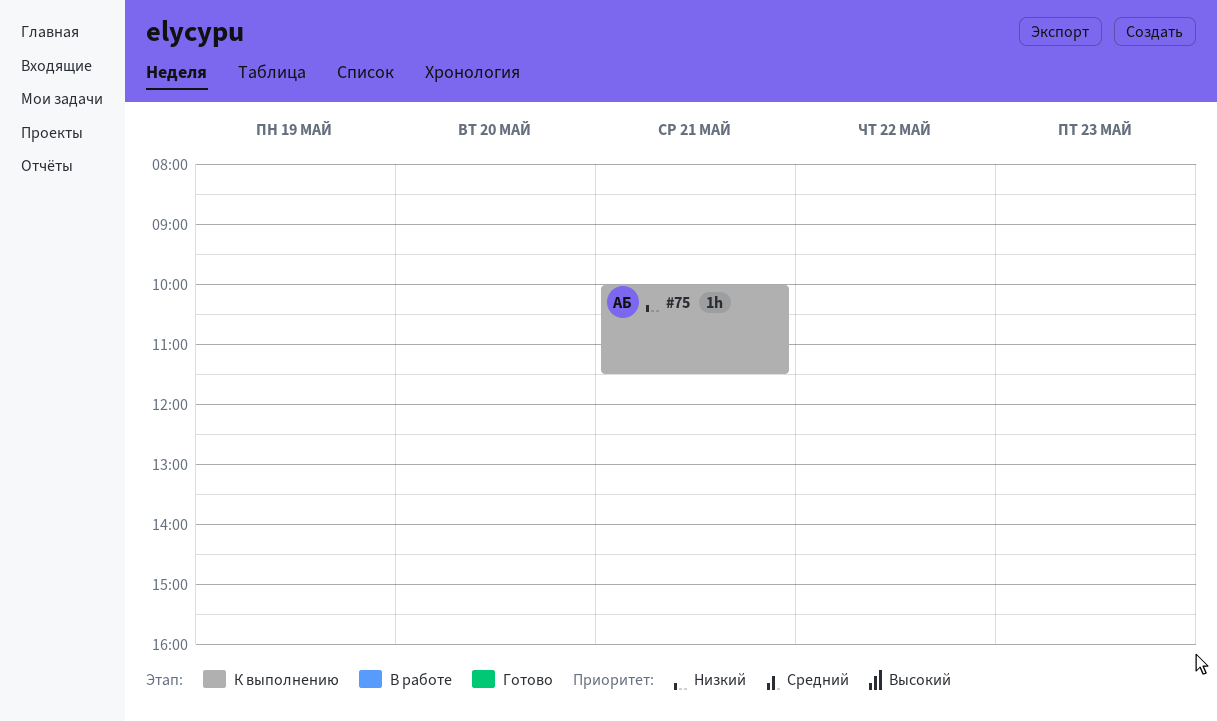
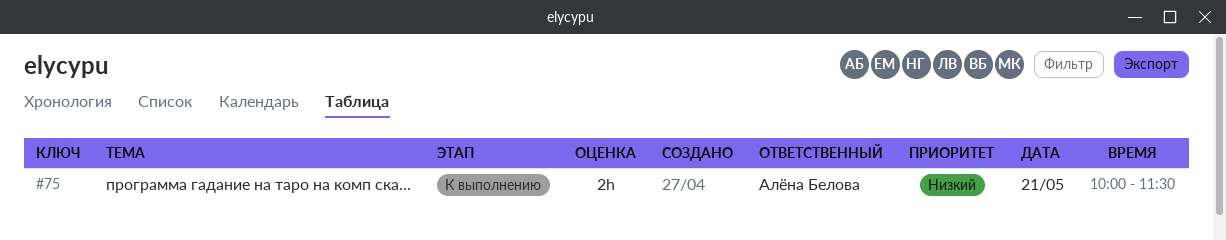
#75, estimate: 1h -> 2h

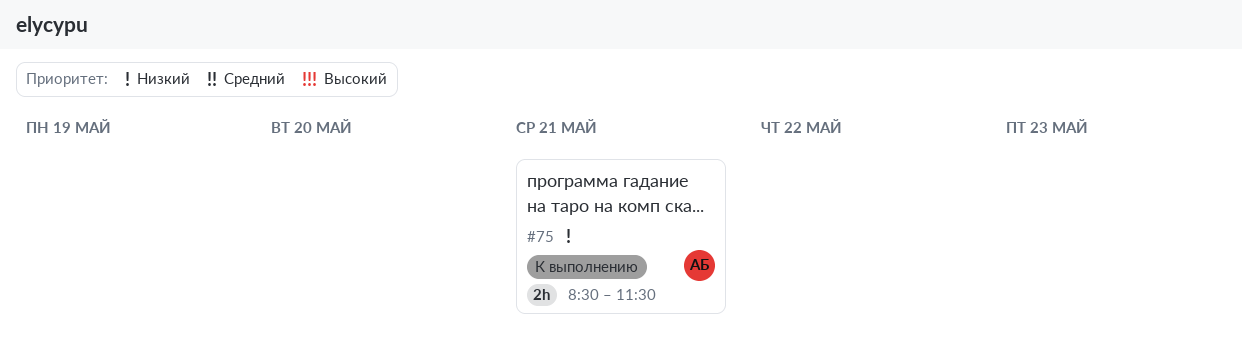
#75, begins: 10:00 -> 08:30

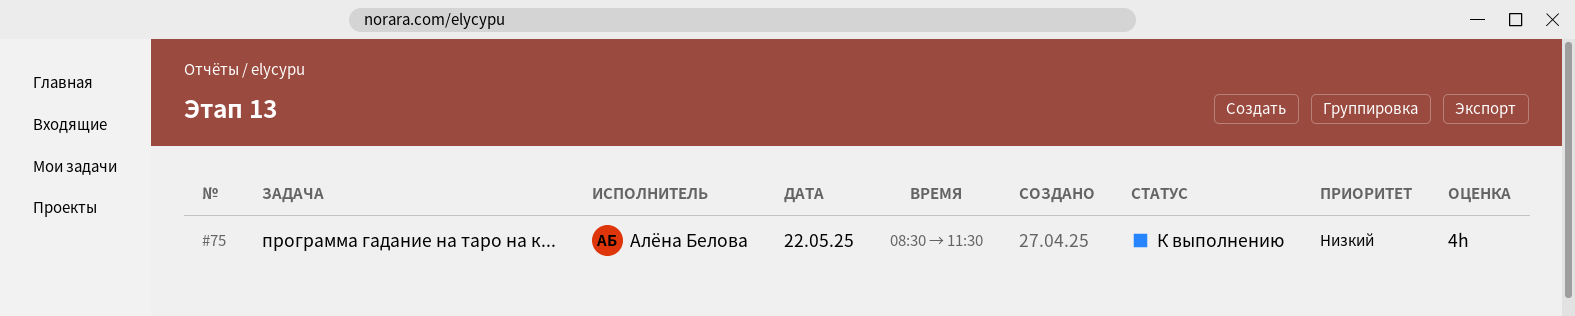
#75, estimate: 2h -> 4h
#75, day: May 21 -> May 22

